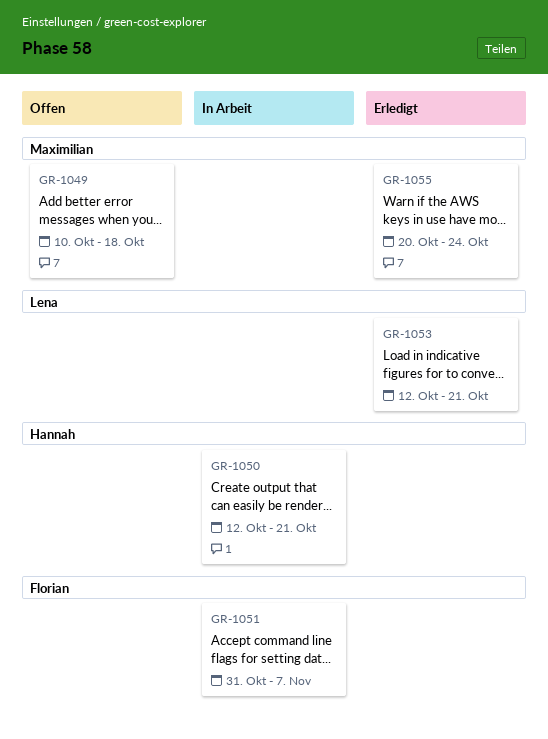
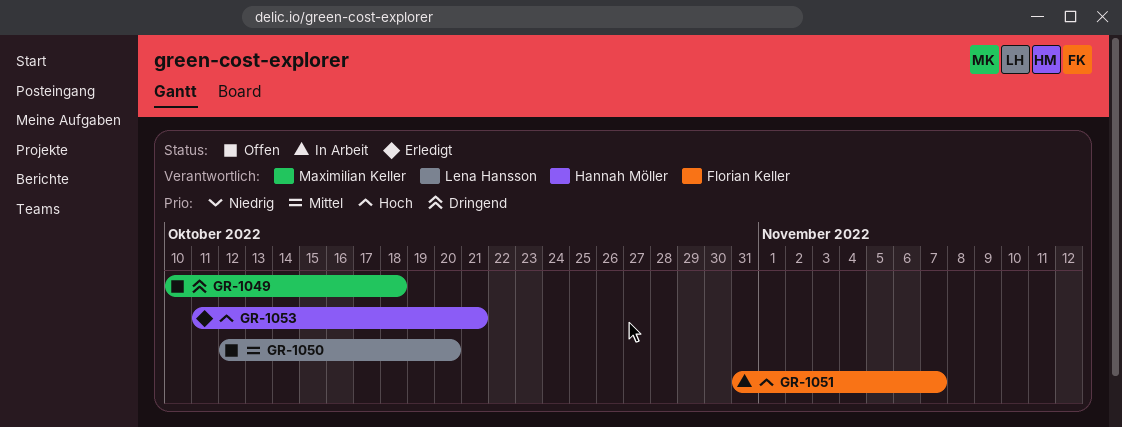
GR-1050, status: In Arbeit -> Offen
GR-1050, owner: Hannah Möller -> Lena Hansson
GR-1050, due: Oct 21 -> Oct 20
GR-1053, owner: Lena Hansson -> Hannah Möller
GR-1053, start: Oct 12 -> Oct 11
GR-1055: present -> none

